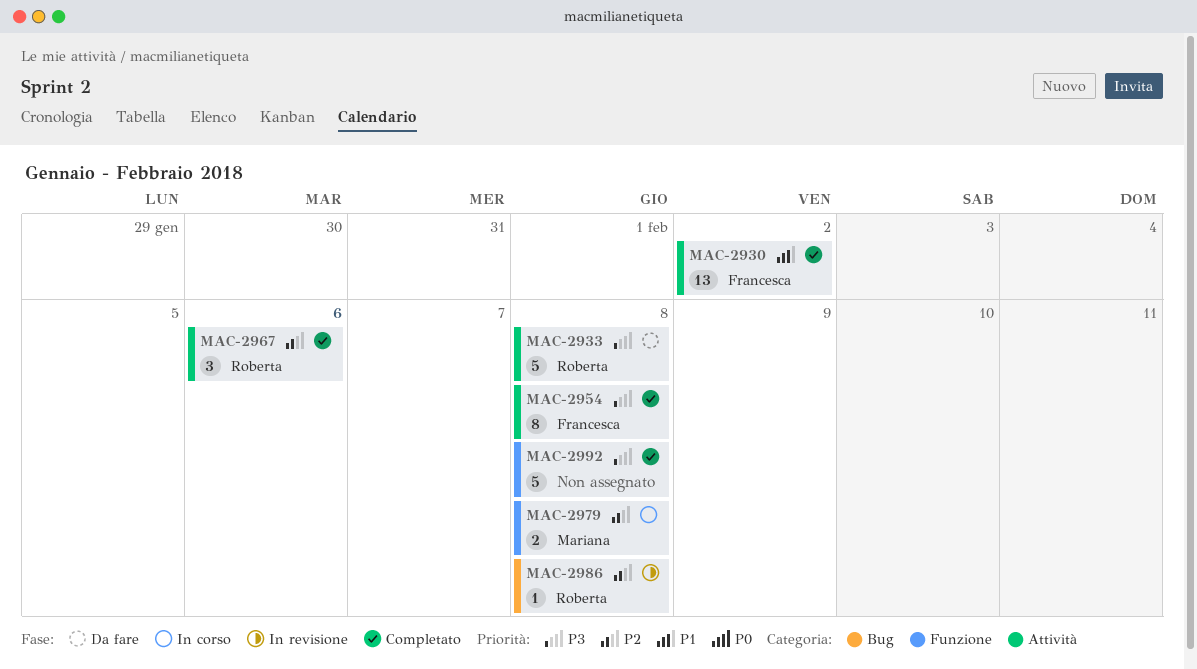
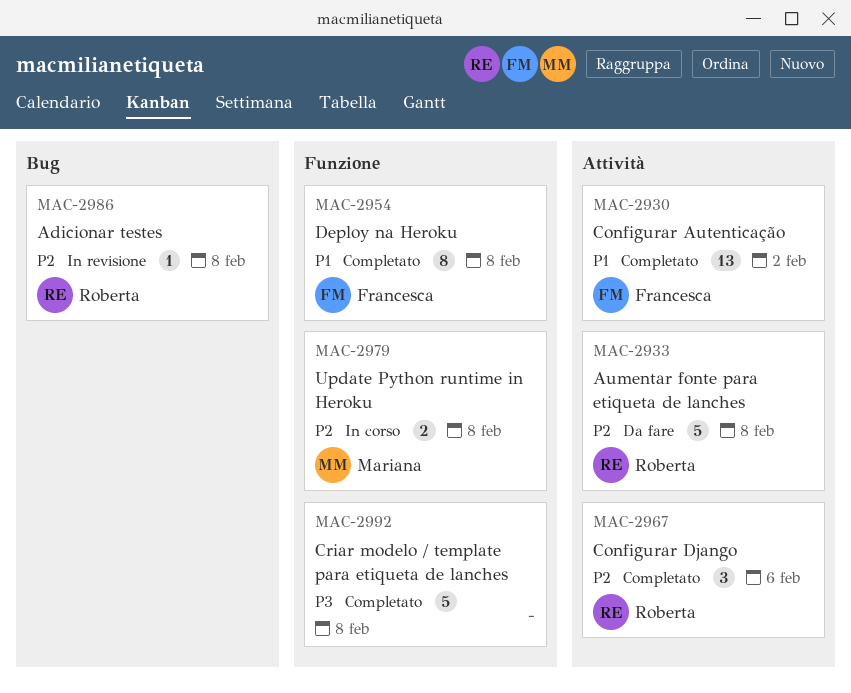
MAC-2933, priority: P3 -> P2
MAC-2954, priority: P3 -> P1
MAC-2954, label: Attività -> Funzione

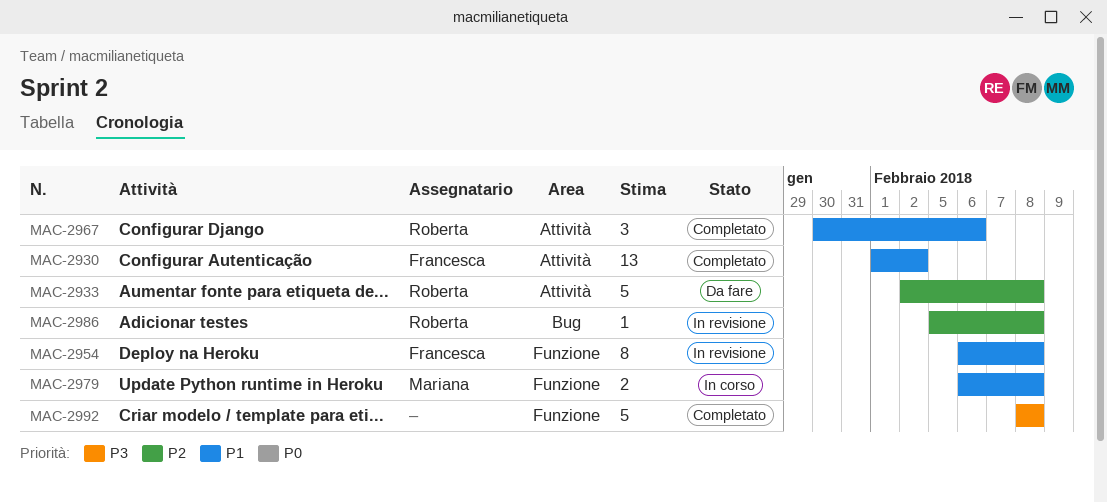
MAC-2954, status: Completato -> In revisione
MAC-2967, priority: P2 -> P1
MAC-2979, priority: P2 -> P1

